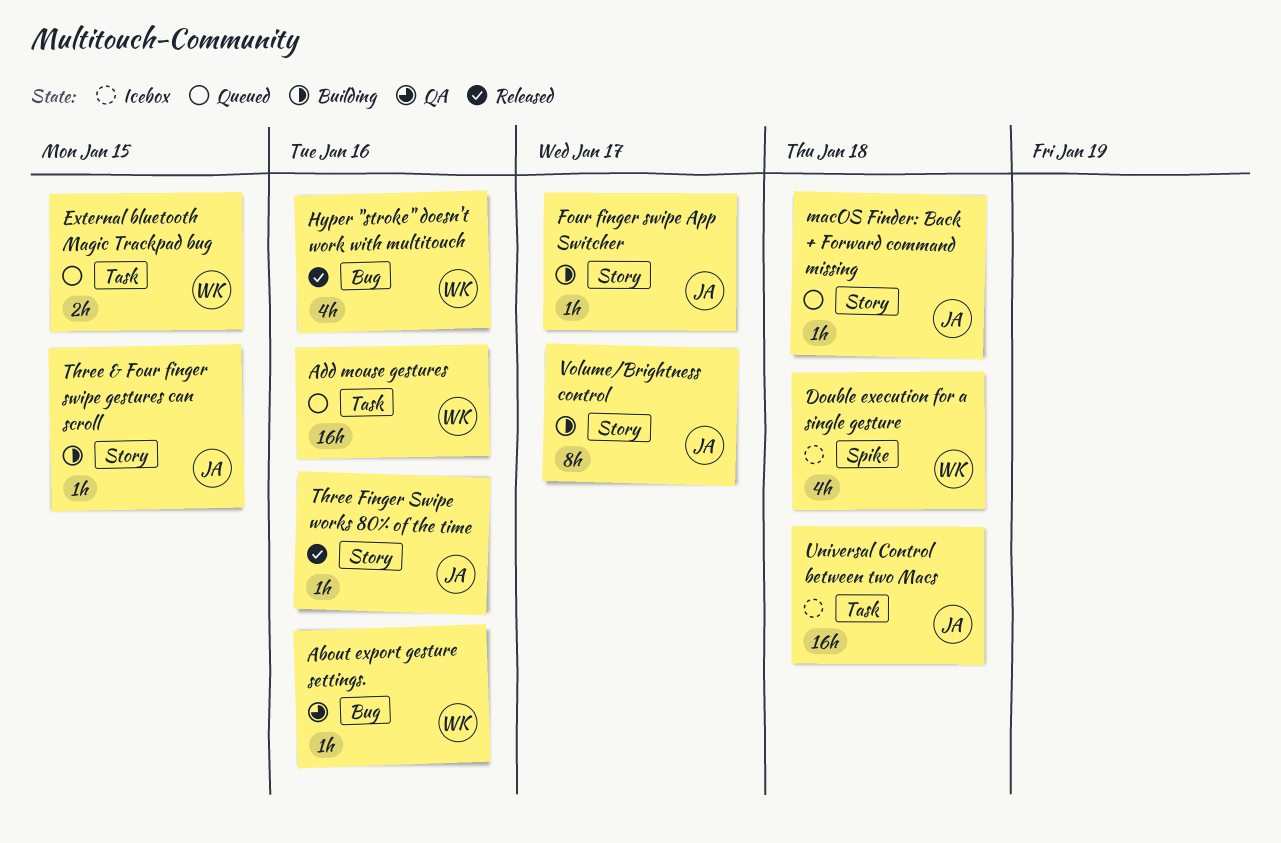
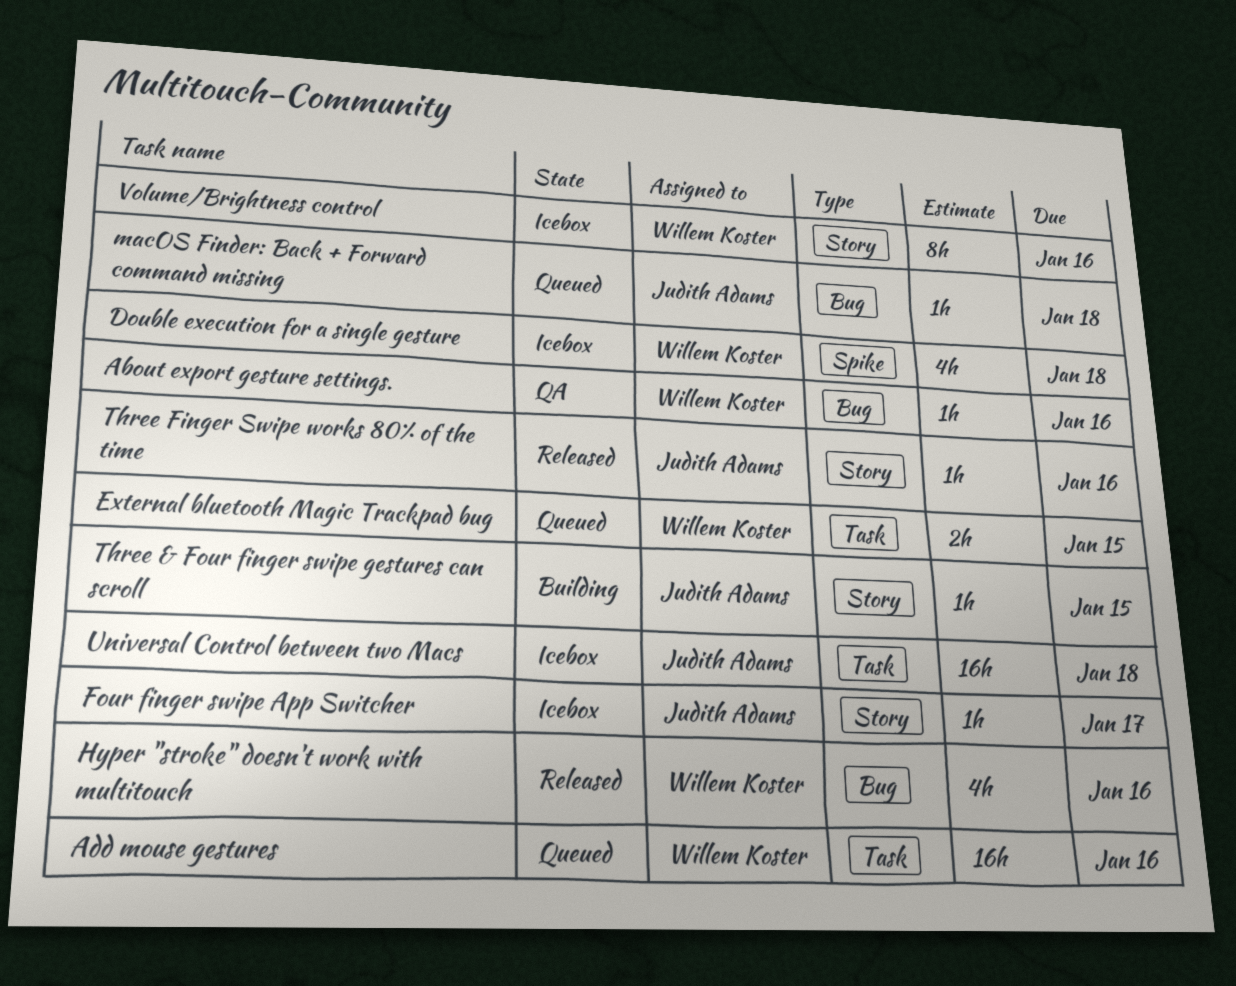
Four finger swipe App Switcher, status: Building -> Icebox
macOS Finder: Back + Forward command missing, label: Story -> Bug
Volume/Brightness control, status: Building -> Icebox
Volume/Brightness control, owner: Judith Adams -> Willem Koster
Volume/Brightness control, due: Jan 17 -> Jan 16

